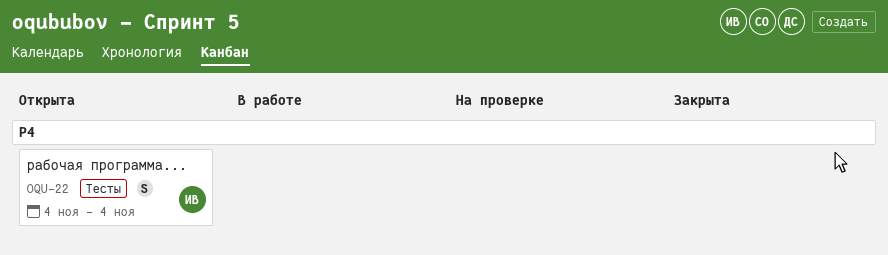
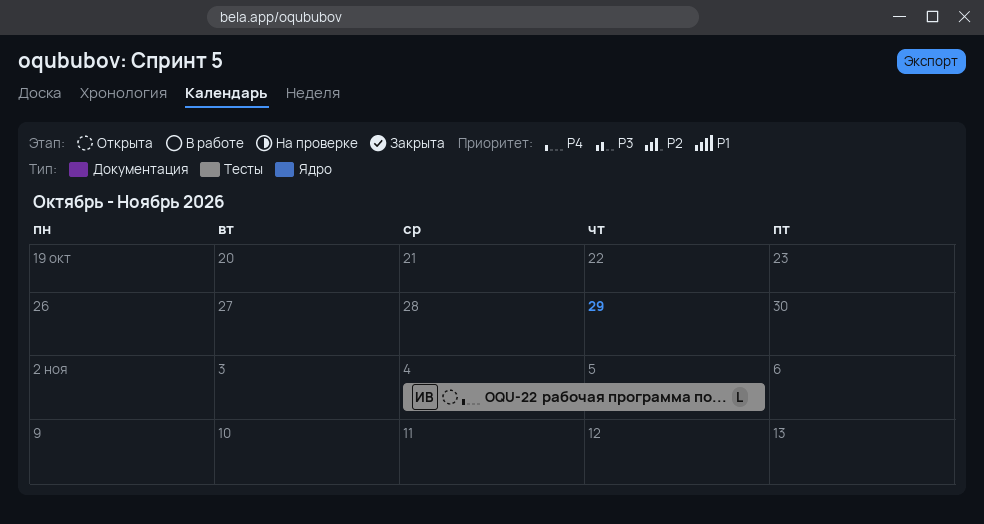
OQU-22, estimate: S -> L
OQU-22, due: Nov 4 -> Nov 5

